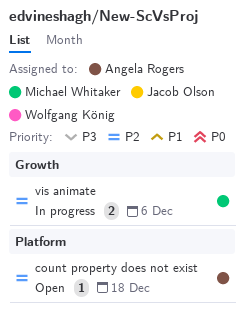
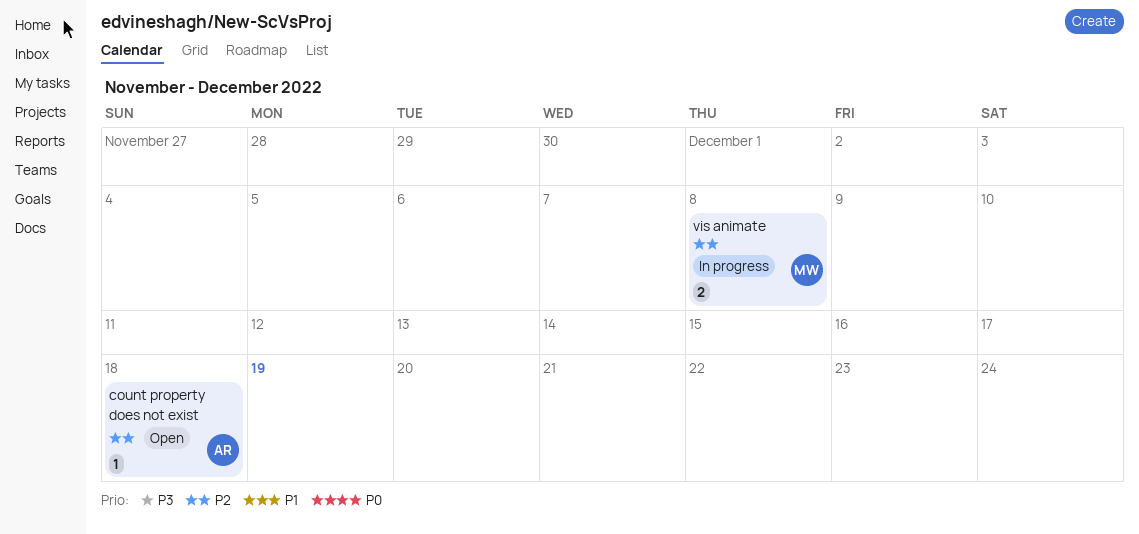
vis animate, due: Dec 6 -> Dec 8

